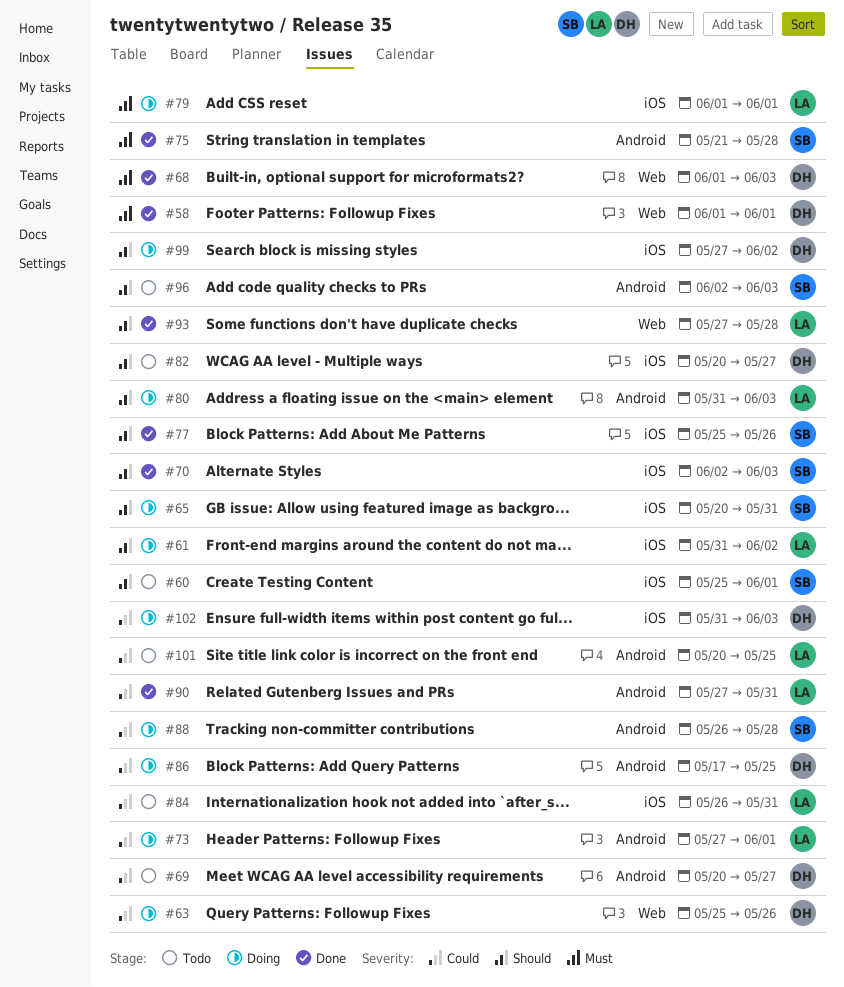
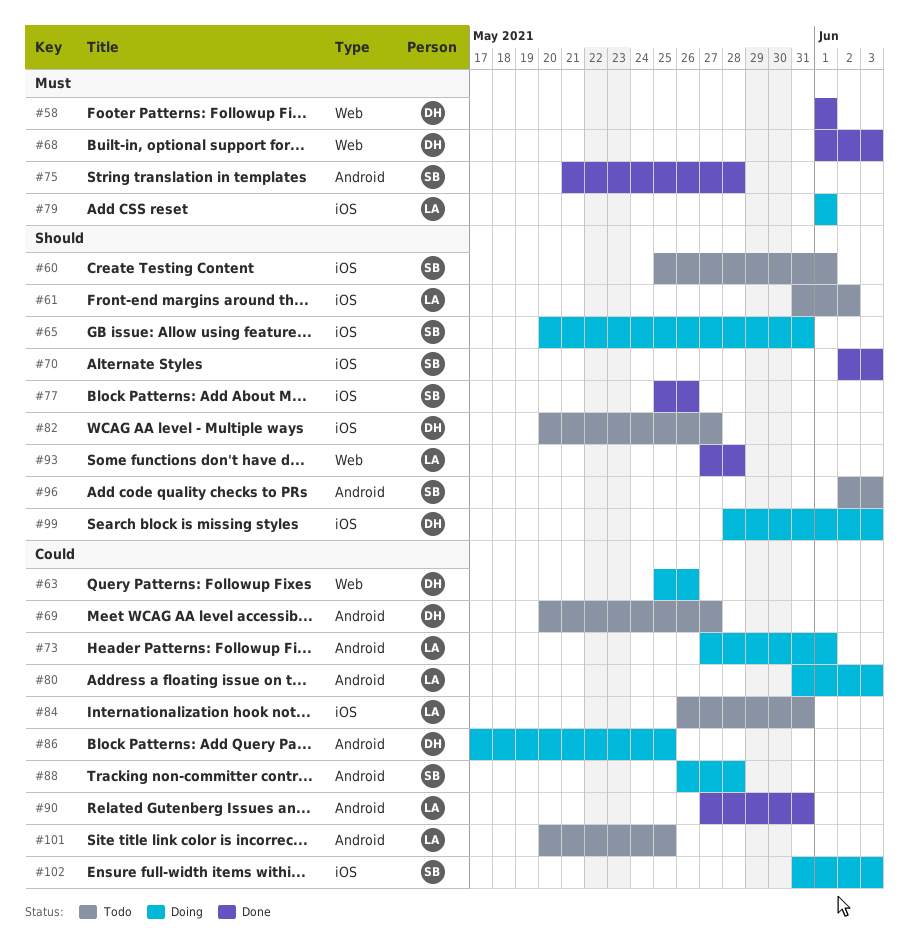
#61, status: Doing -> Todo
#80, priority: Should -> Could
#99, start: May 27 -> May 28
#99, due: Jun 2 -> Jun 3
#102, owner: DH -> SB

